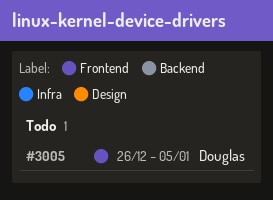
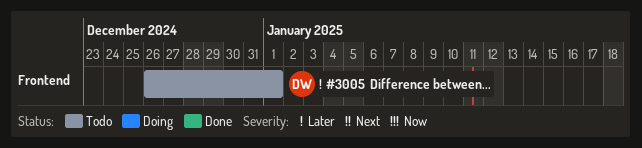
#3005, due: Jan 5 -> Jan 1

